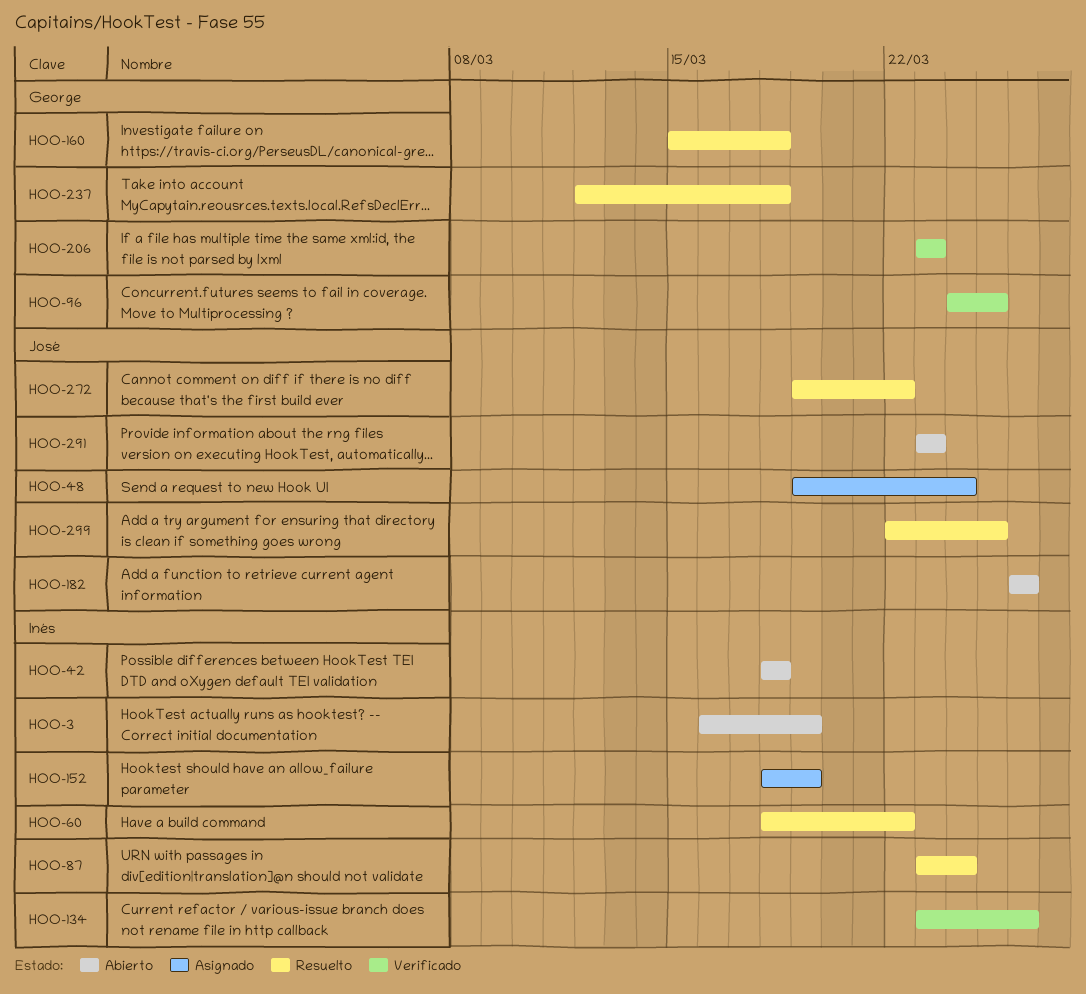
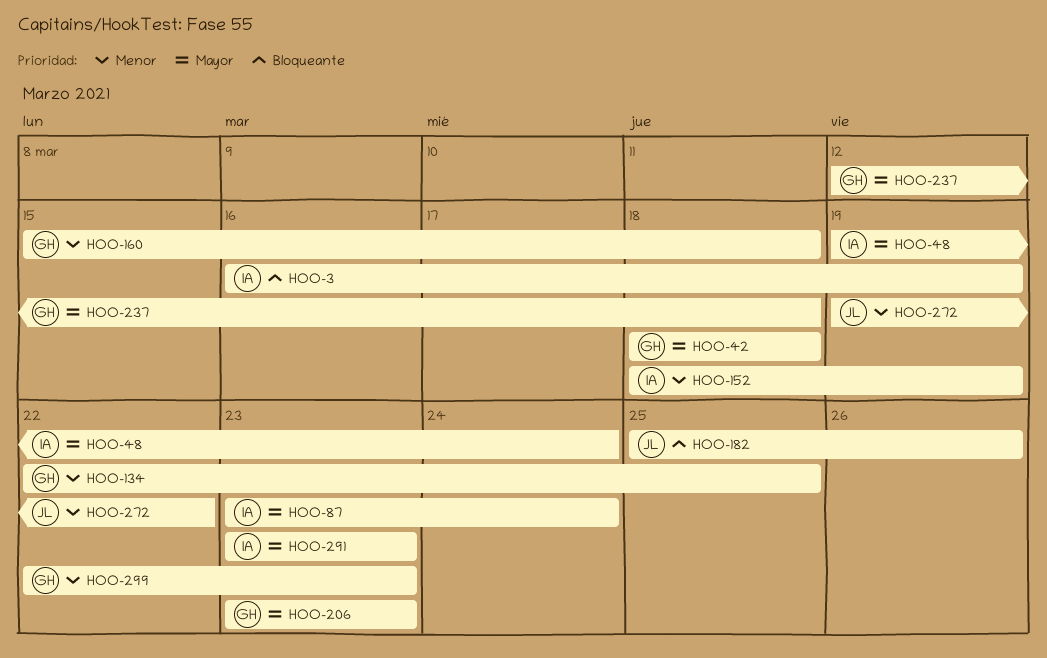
HOO-42, owner: Inés -> George
HOO-48, owner: José -> Inés
HOO-60: present -> none
HOO-96: present -> none
HOO-134, owner: Inés -> George
HOO-134, start: Mar 23 -> Mar 22
HOO-134, due: Mar 26 -> Mar 25
HOO-182, start: Mar 26 -> Mar 25
HOO-291, owner: José -> Inés
HOO-299, owner: José -> George
HOO-299, due: Mar 25 -> Mar 23

